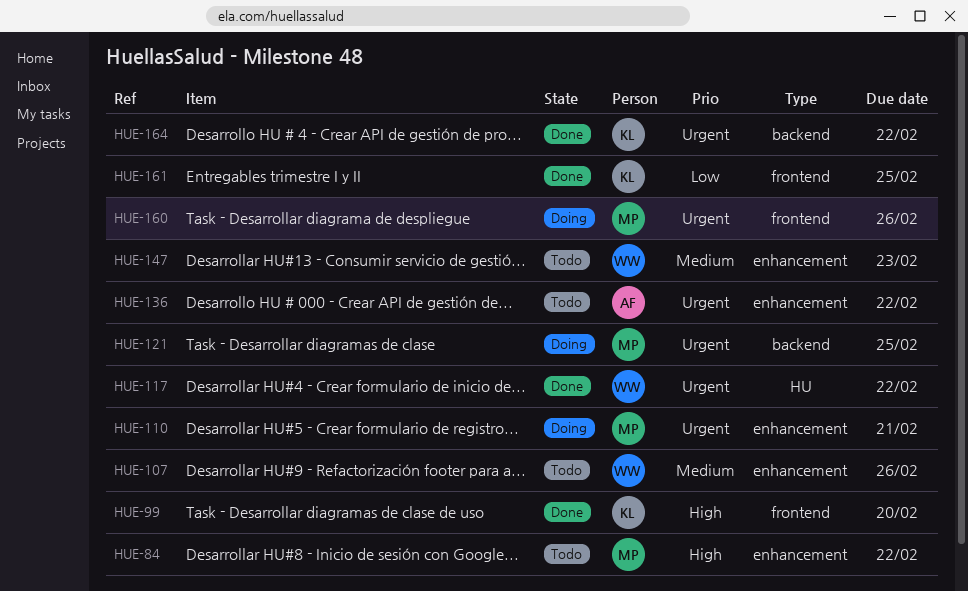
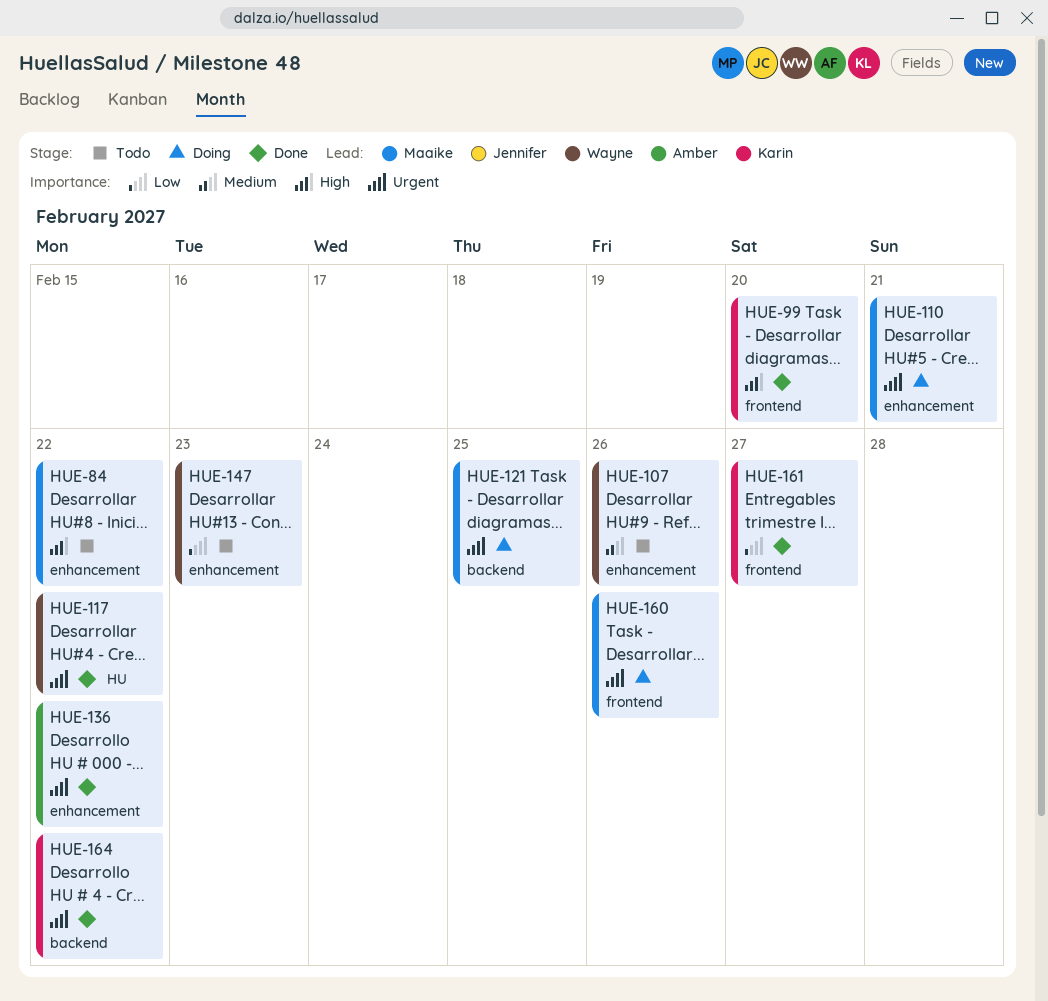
HUE-136, status: Todo -> Done
HUE-147, priority: Medium -> Low
HUE-161, due: Feb 25 -> Feb 27

